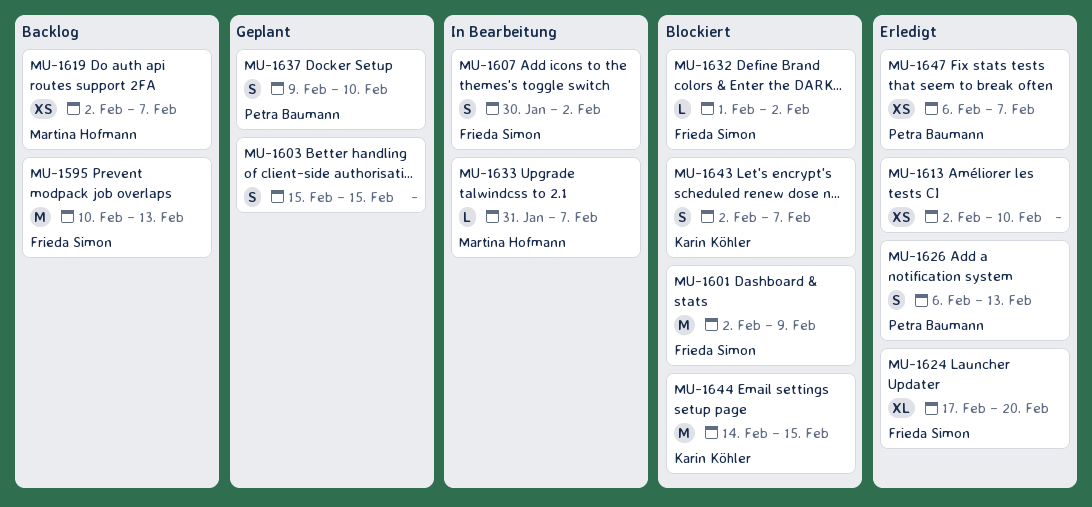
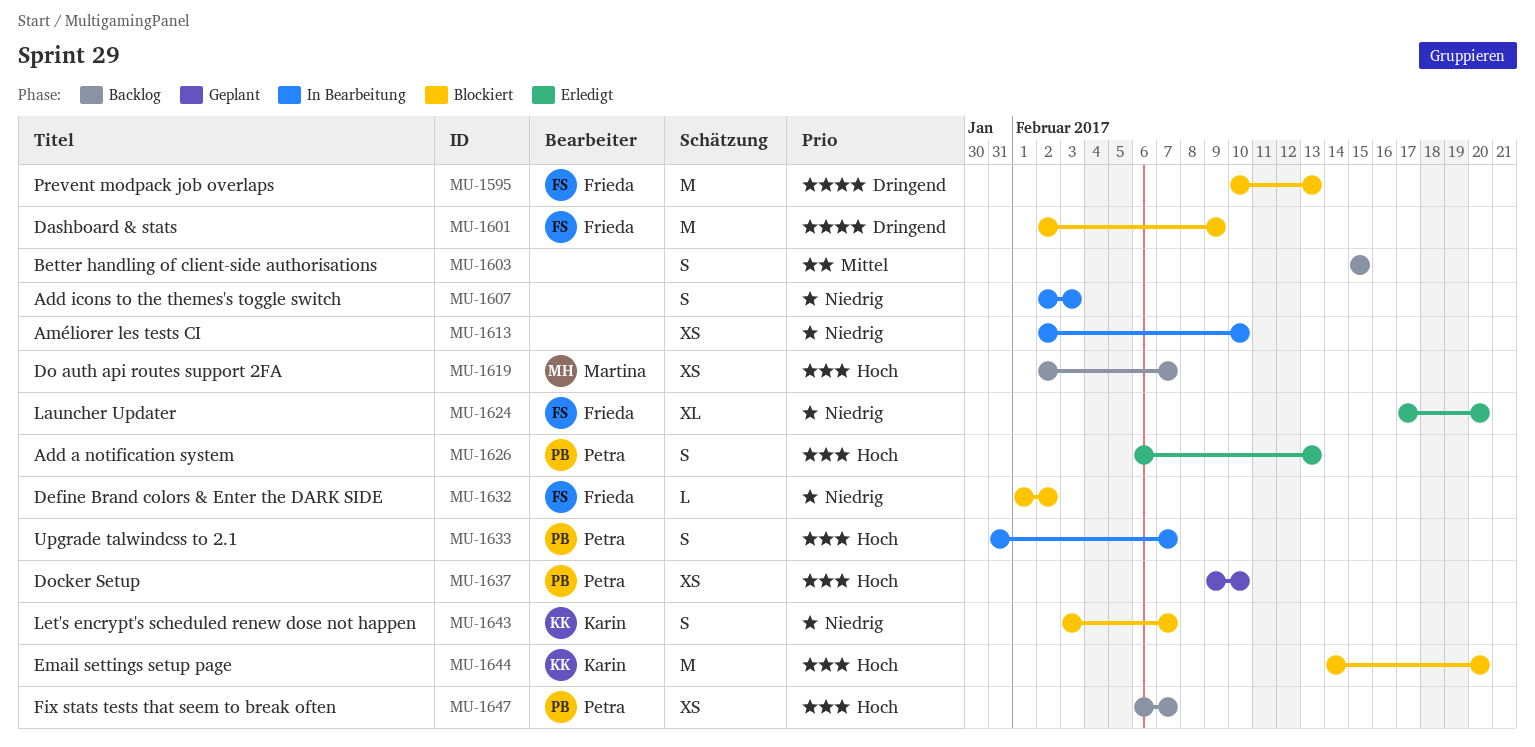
MU-1595, status: Backlog -> Blockiert
MU-1603, status: Geplant -> Backlog
MU-1607, owner: Frieda Simon -> none
MU-1607, start: Jan 30 -> Feb 2
MU-1607, due: Feb 2 -> Feb 3
MU-1613, status: Erledigt -> In Bearbeitung
MU-1633, owner: Martina Hofmann -> Petra Baumann
MU-1633, estimate: L -> S
MU-1637, estimate: S -> XS
MU-1643, start: Feb 2 -> Feb 3
MU-1644, due: Feb 15 -> Feb 20
MU-1647, status: Erledigt -> Backlog

